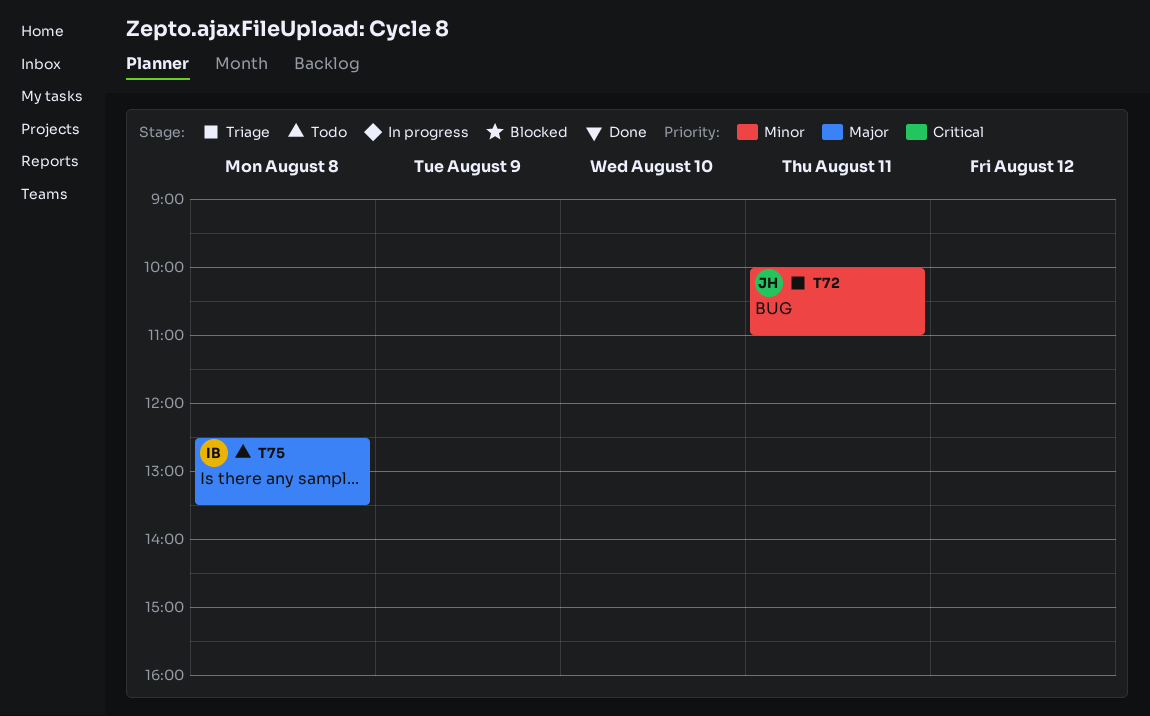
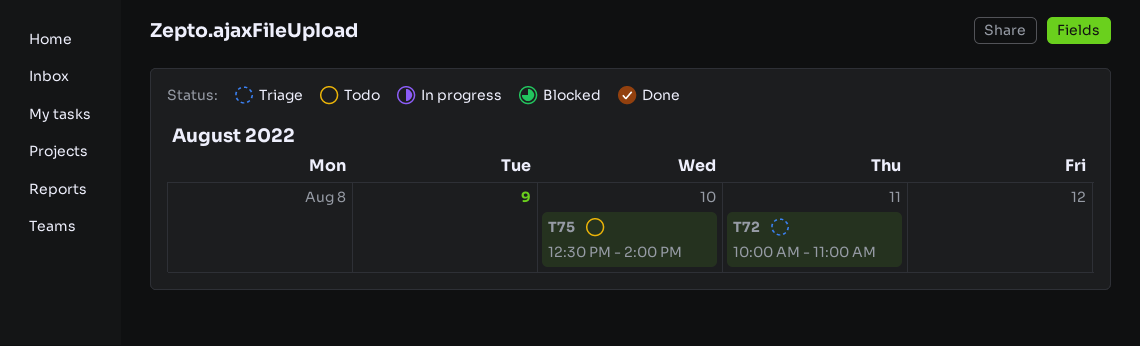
T75, day: Aug 8 -> Aug 10
T75, ends: 13:30 -> 14:00

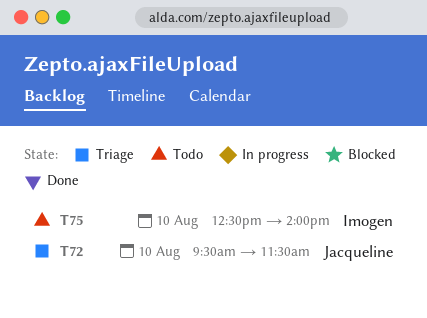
T72, day: Aug 11 -> Aug 10
T72, begins: 10:00 -> 09:30
T72, ends: 11:00 -> 11:30

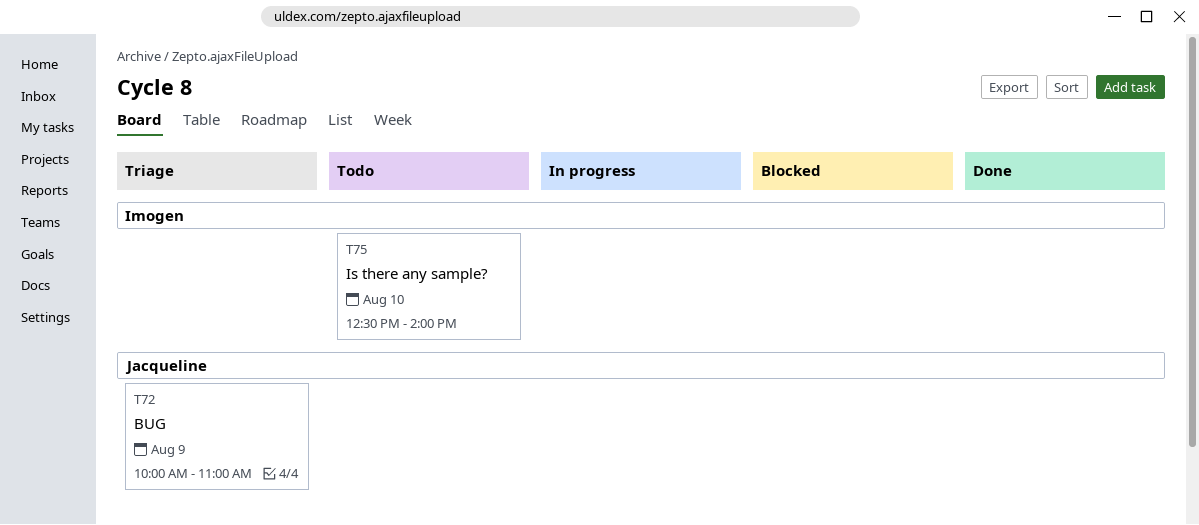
T72, day: Aug 10 -> Aug 9
T72, begins: 09:30 -> 10:00
T72, ends: 11:30 -> 11:00

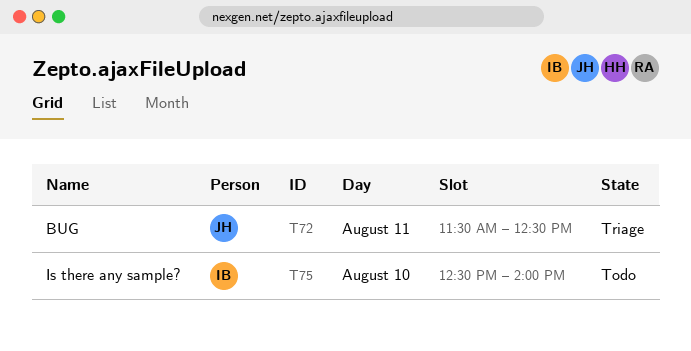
T72, day: Aug 9 -> Aug 11
T72, begins: 10:00 -> 11:30
T72, ends: 11:00 -> 12:30

